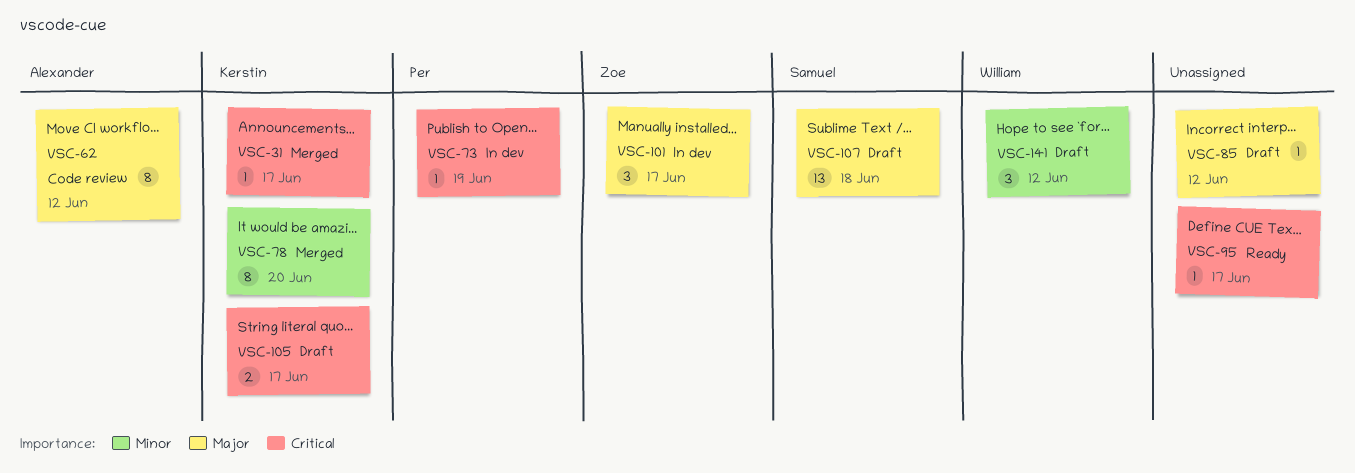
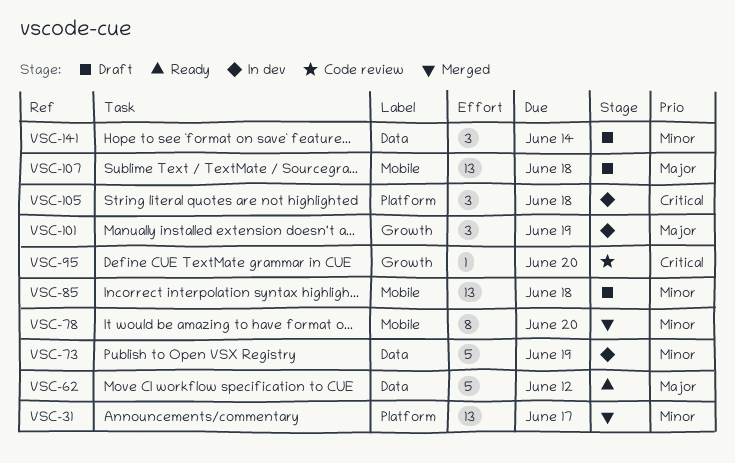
VSC-31, priority: Critical -> Minor
VSC-31, estimate: 1 -> 13
VSC-62, status: Code review -> Ready
VSC-62, estimate: 8 -> 5
VSC-73, priority: Critical -> Minor
VSC-73, estimate: 1 -> 5
VSC-85, priority: Major -> Minor
VSC-85, estimate: 1 -> 13
VSC-85, due: Jun 12 -> Jun 18
VSC-95, status: Ready -> Code review
VSC-95, due: Jun 17 -> Jun 20
VSC-101, due: Jun 17 -> Jun 19
VSC-105, status: Draft -> In dev
VSC-105, estimate: 2 -> 3
VSC-105, due: Jun 17 -> Jun 18
VSC-141, due: Jun 12 -> Jun 14

